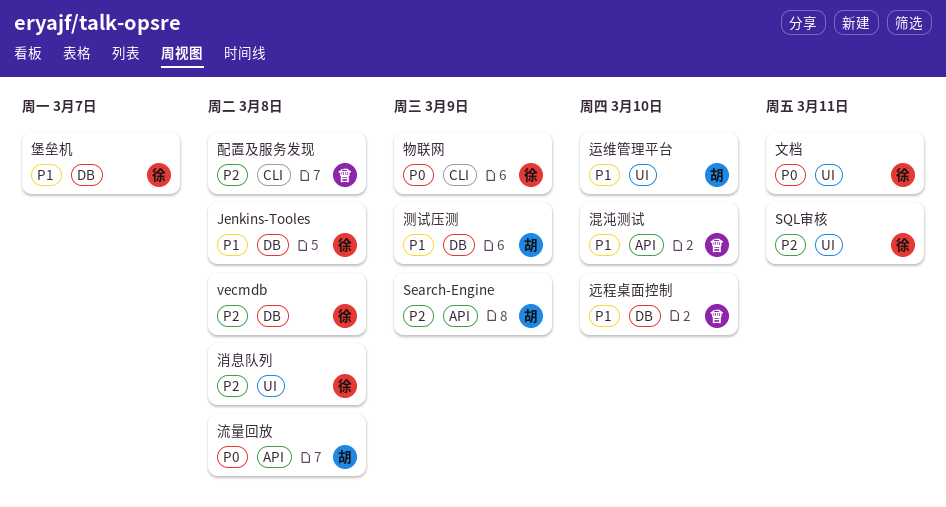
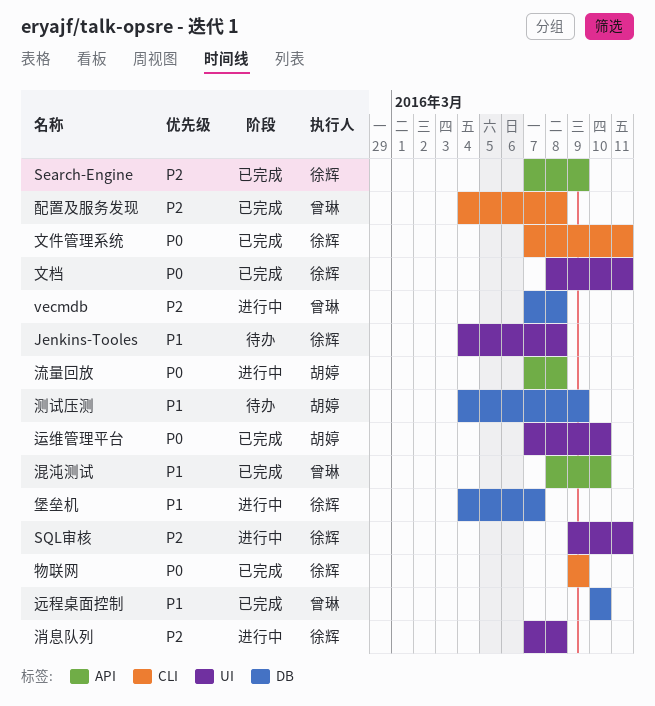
Jenkins-Tooles, label: DB -> UI
Search-Engine, owner: 胡婷 -> 徐辉
vecmdb, owner: 徐辉 -> 曾琳
文件管理系统: none -> present
运维管理平台, priority: P1 -> P0

